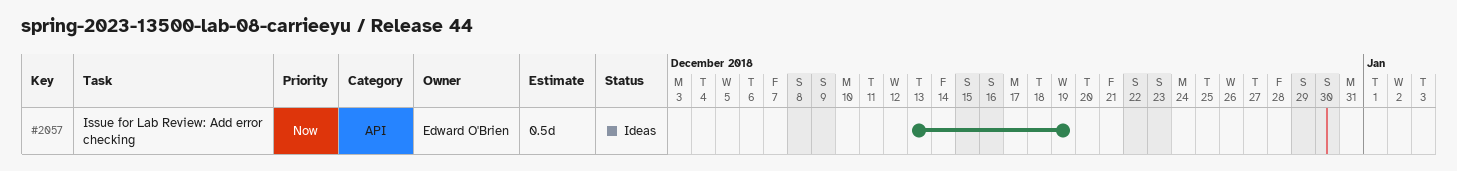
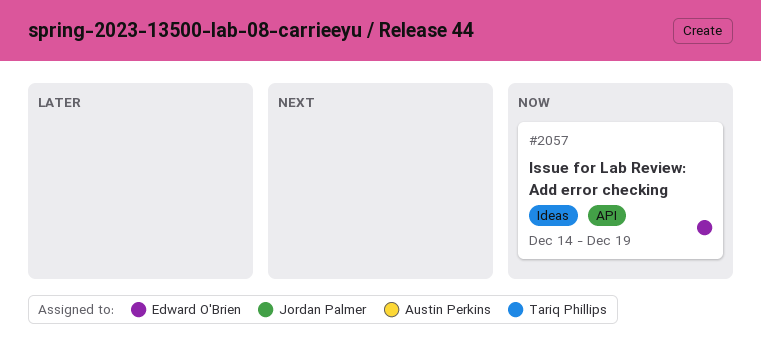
#2057, start: Dec 13 -> Dec 14

